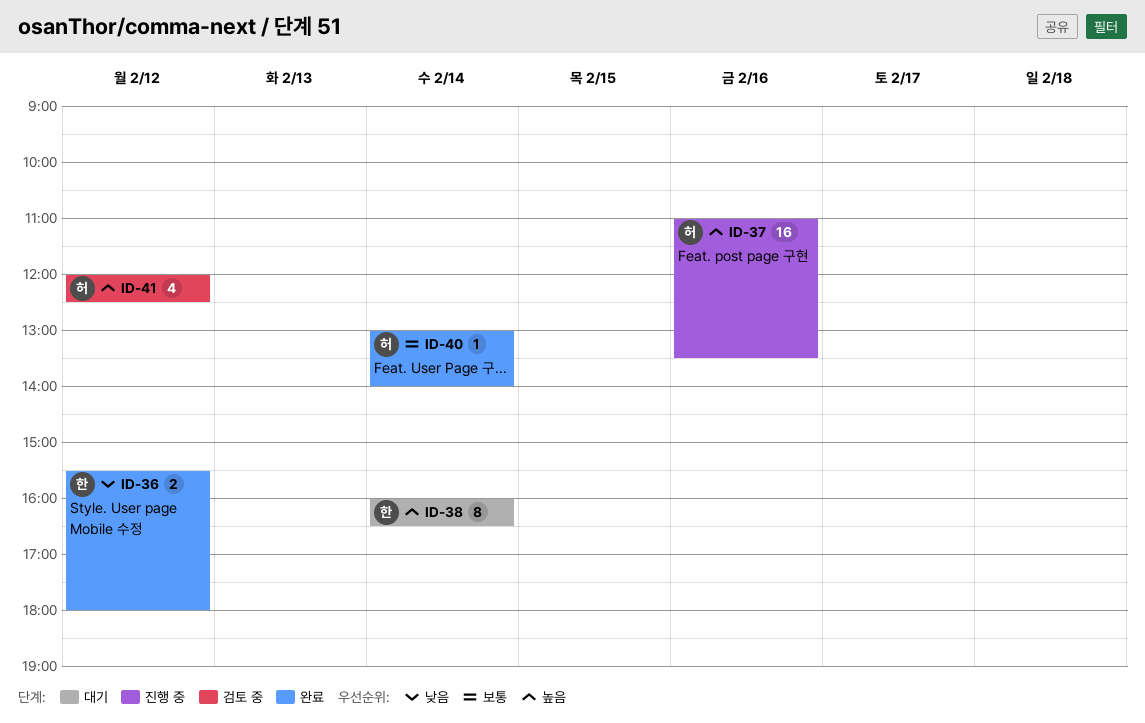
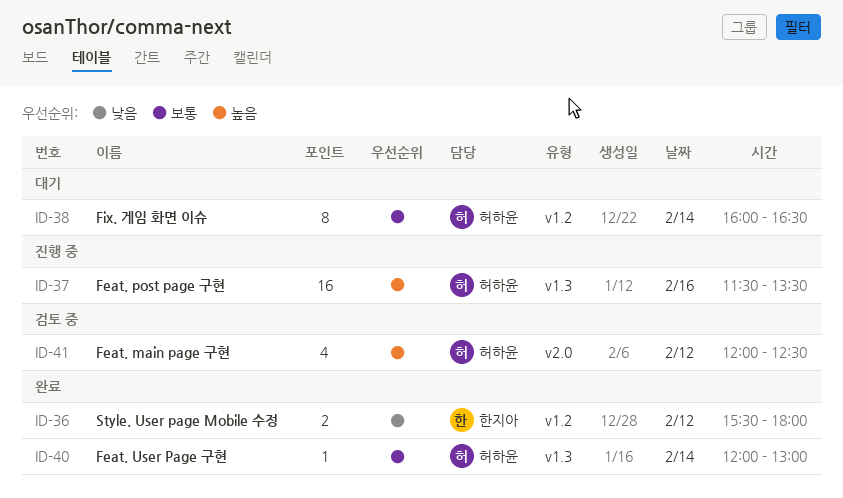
ID-37, begins: 11:00 -> 11:30
ID-38, owner: 한지아 -> 허하윤
ID-38, priority: 높음 -> 보통
ID-40, begins: 13:00 -> 12:00
ID-40, ends: 14:00 -> 13:00

